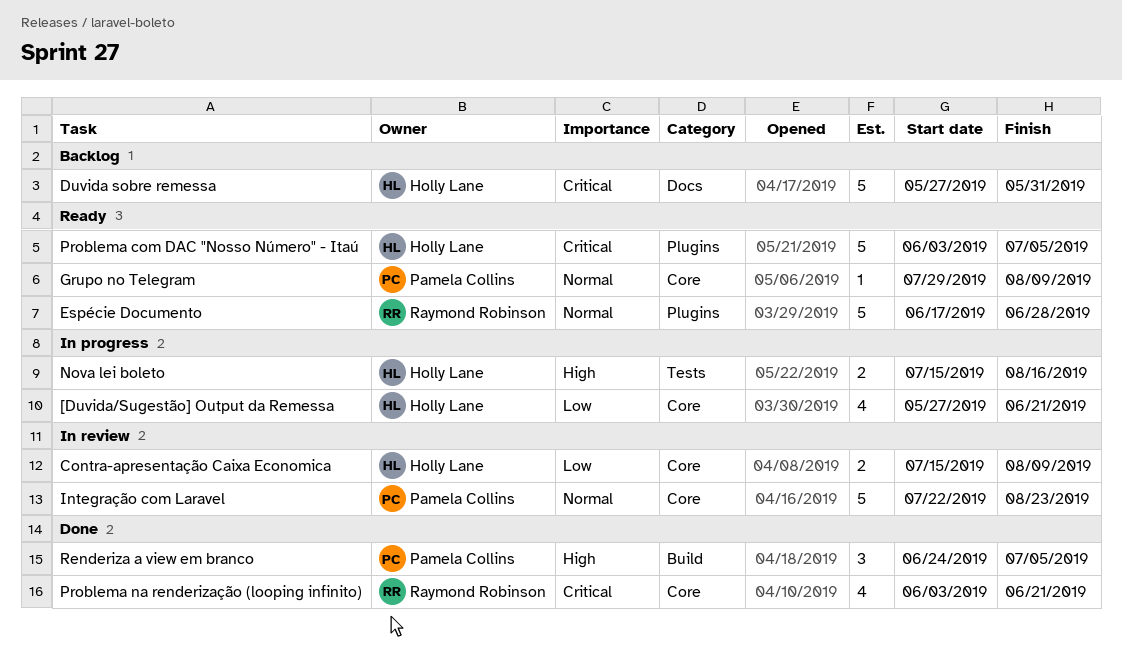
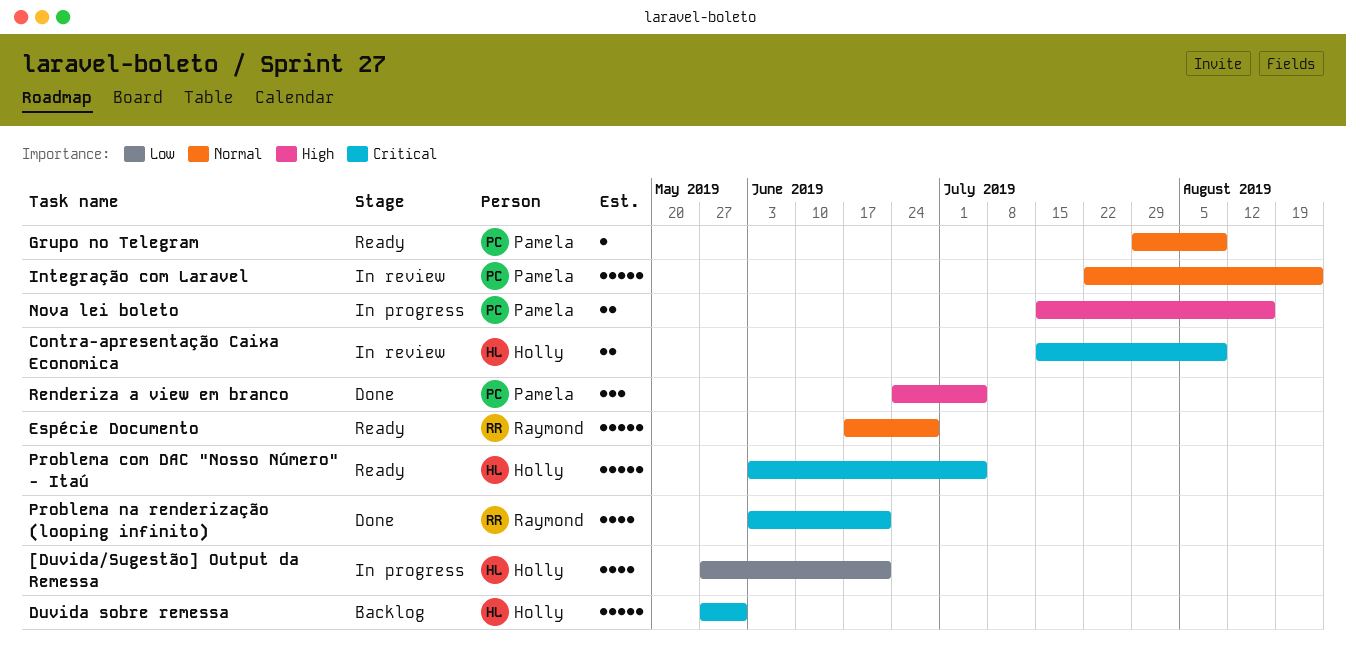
Contra-apresentação Caixa Economica, priority: Low -> Critical
Nova lei boleto, owner: Holly Lane -> Pamela Collins

